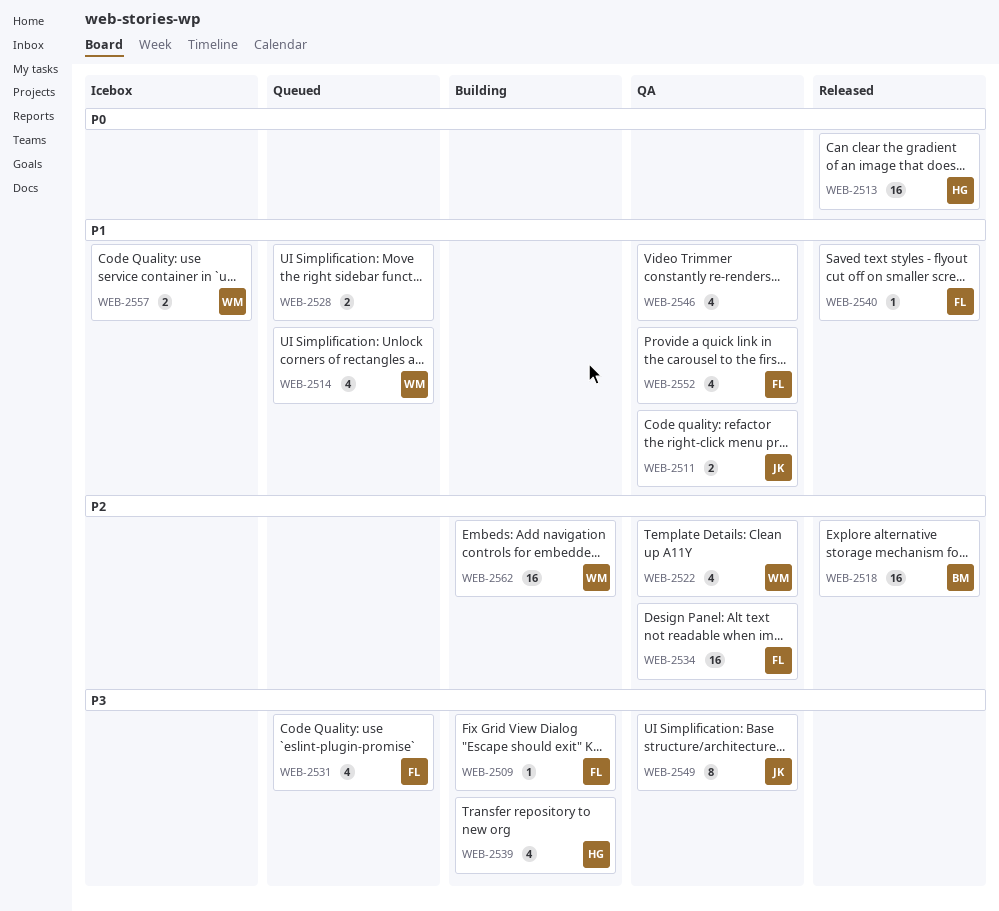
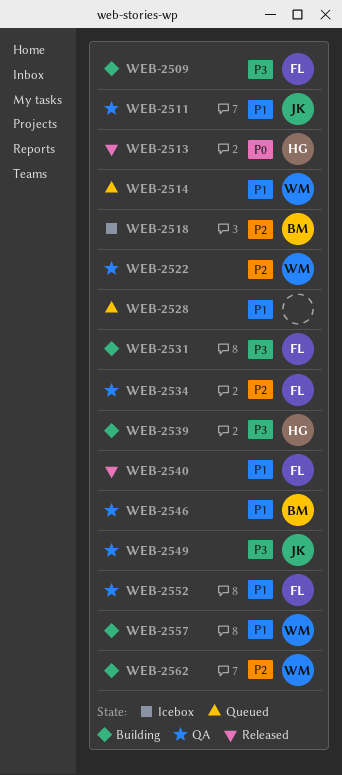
WEB-2518, status: Released -> Icebox
WEB-2531, status: Queued -> Building
WEB-2546, owner: none -> BM
WEB-2557, status: Icebox -> Building

